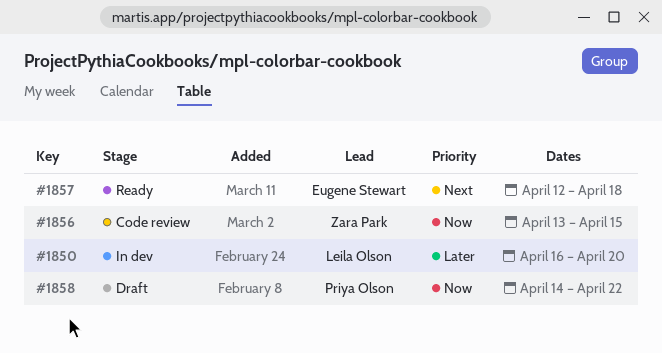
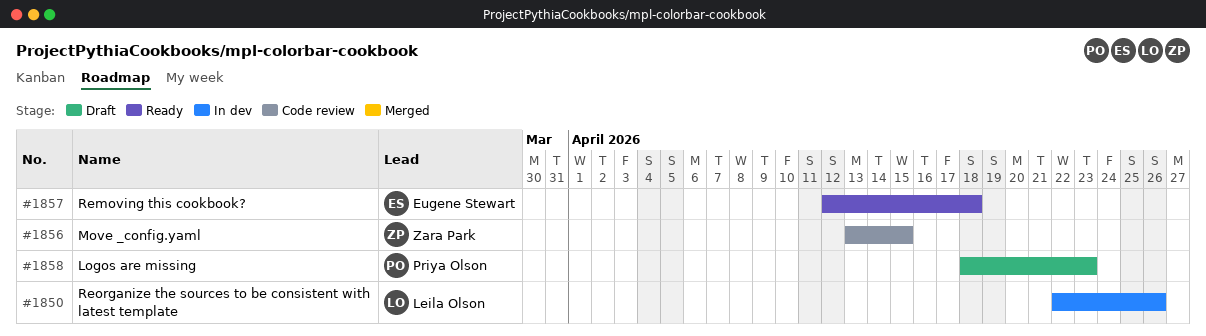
#1850, start: Apr 16 -> Apr 22
#1850, due: Apr 20 -> Apr 26
#1858, start: Apr 14 -> Apr 18
#1858, due: Apr 22 -> Apr 23

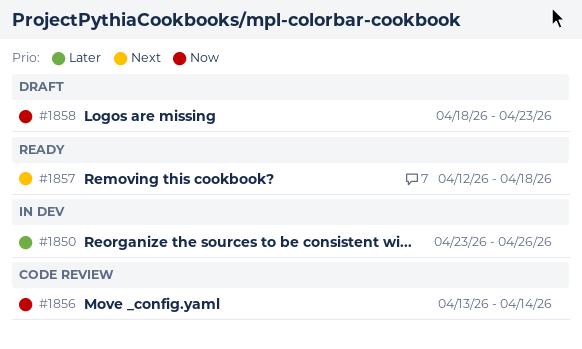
#1850, start: Apr 22 -> Apr 23
#1856, due: Apr 15 -> Apr 14

